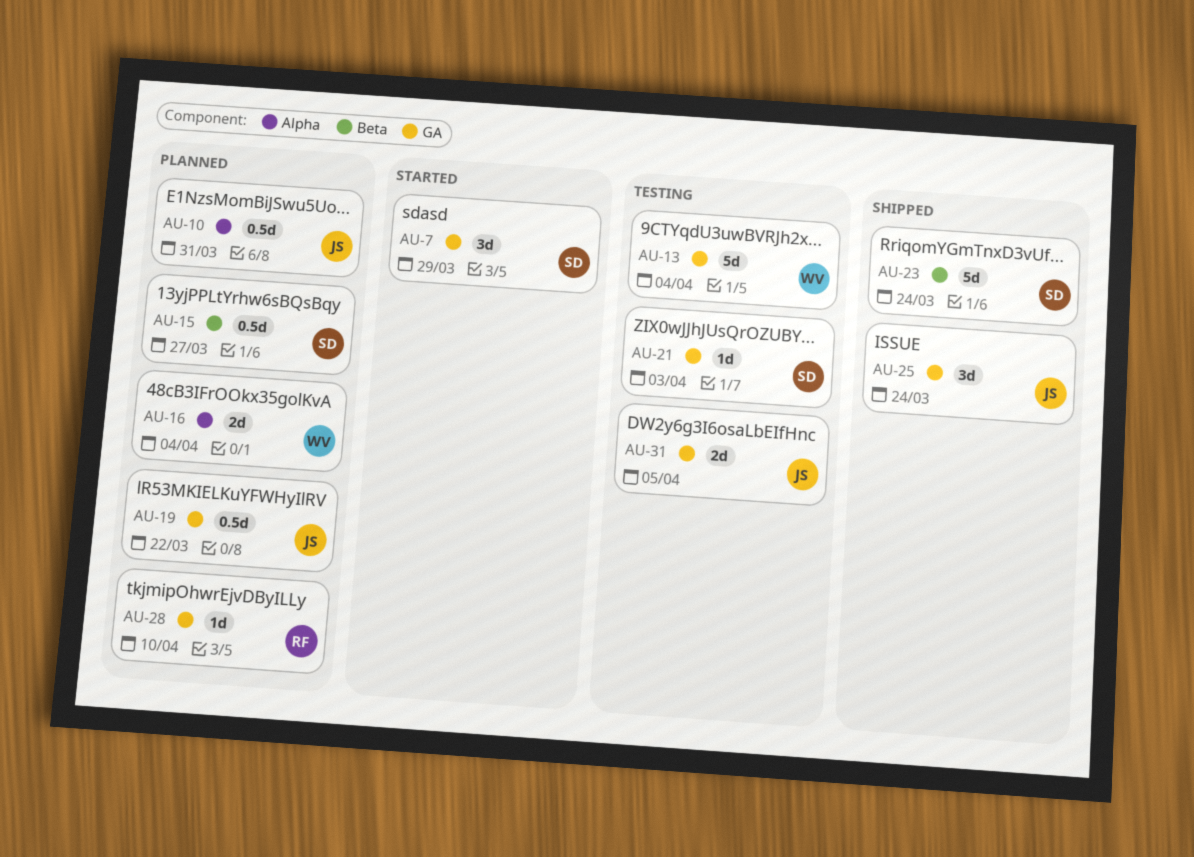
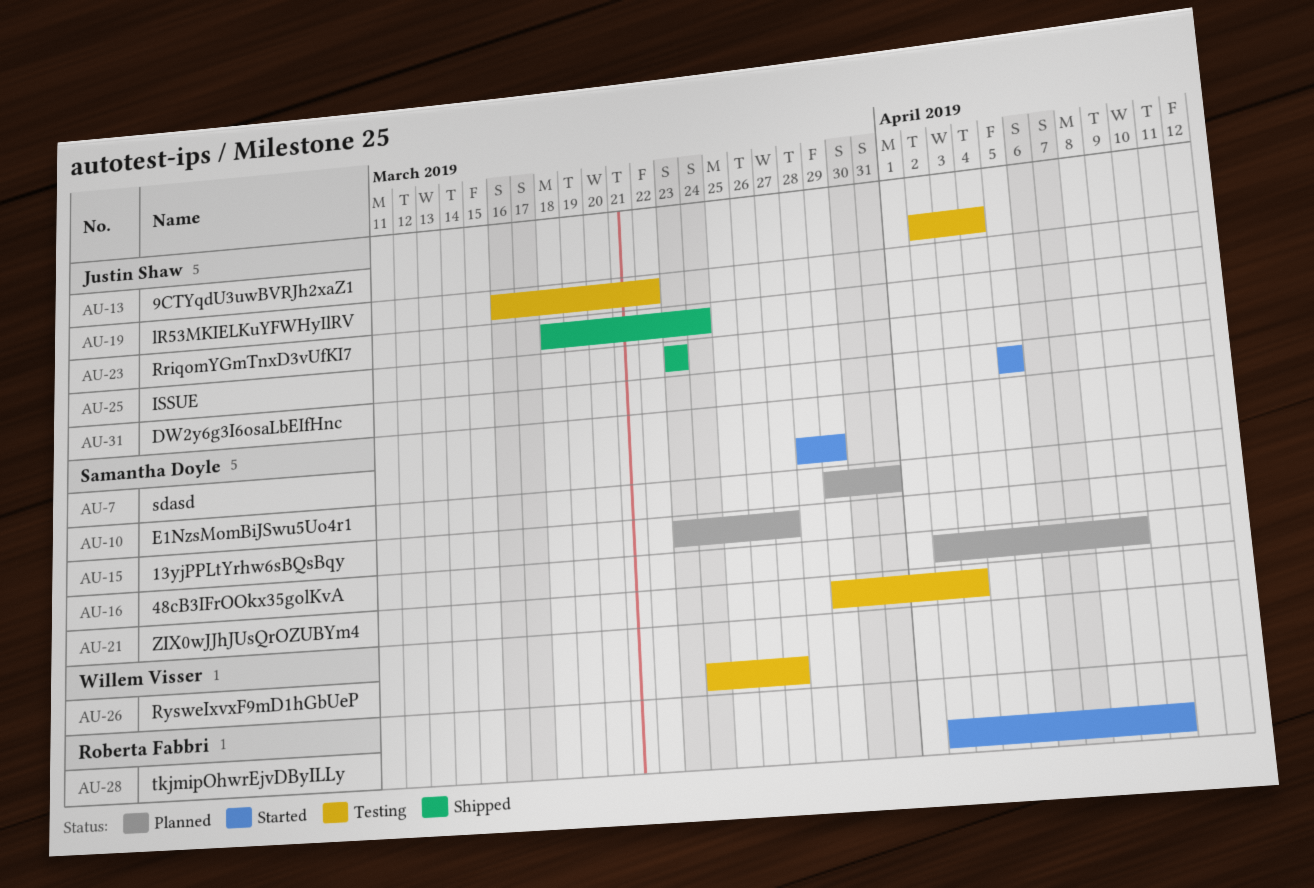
AU-10, owner: Justin Shaw -> Samantha Doyle
AU-13, owner: Willem Visser -> Justin Shaw
AU-16, owner: Willem Visser -> Samantha Doyle
AU-16, due: Apr 4 -> Apr 9
AU-19, status: Planned -> Testing
AU-23, owner: Samantha Doyle -> Justin Shaw
AU-25, due: Mar 24 -> Mar 23
AU-26: none -> present
AU-28, status: Planned -> Started
AU-31, status: Testing -> Started

